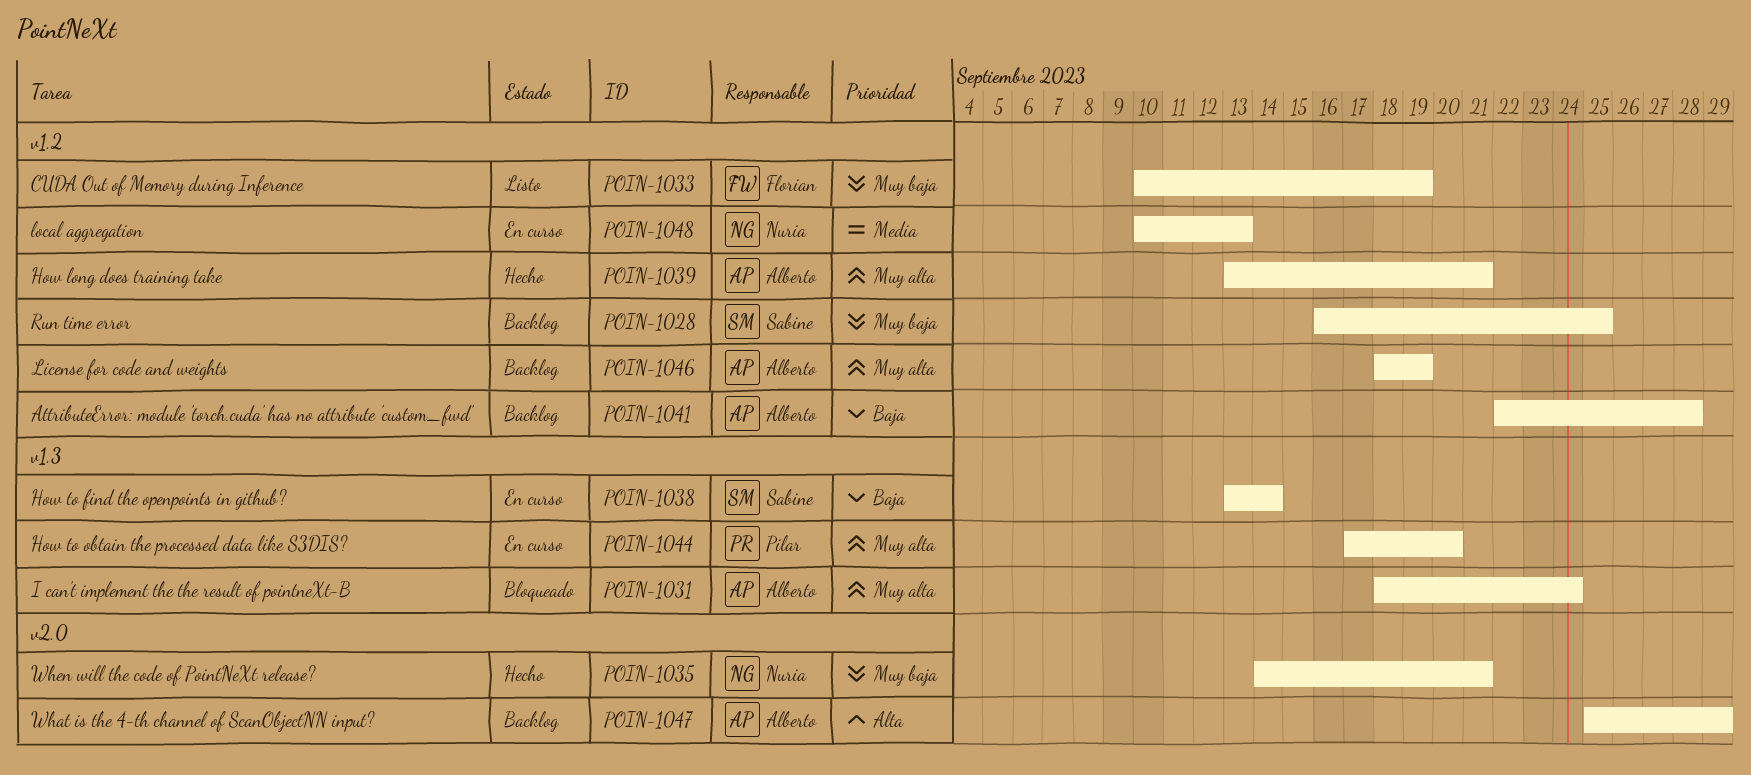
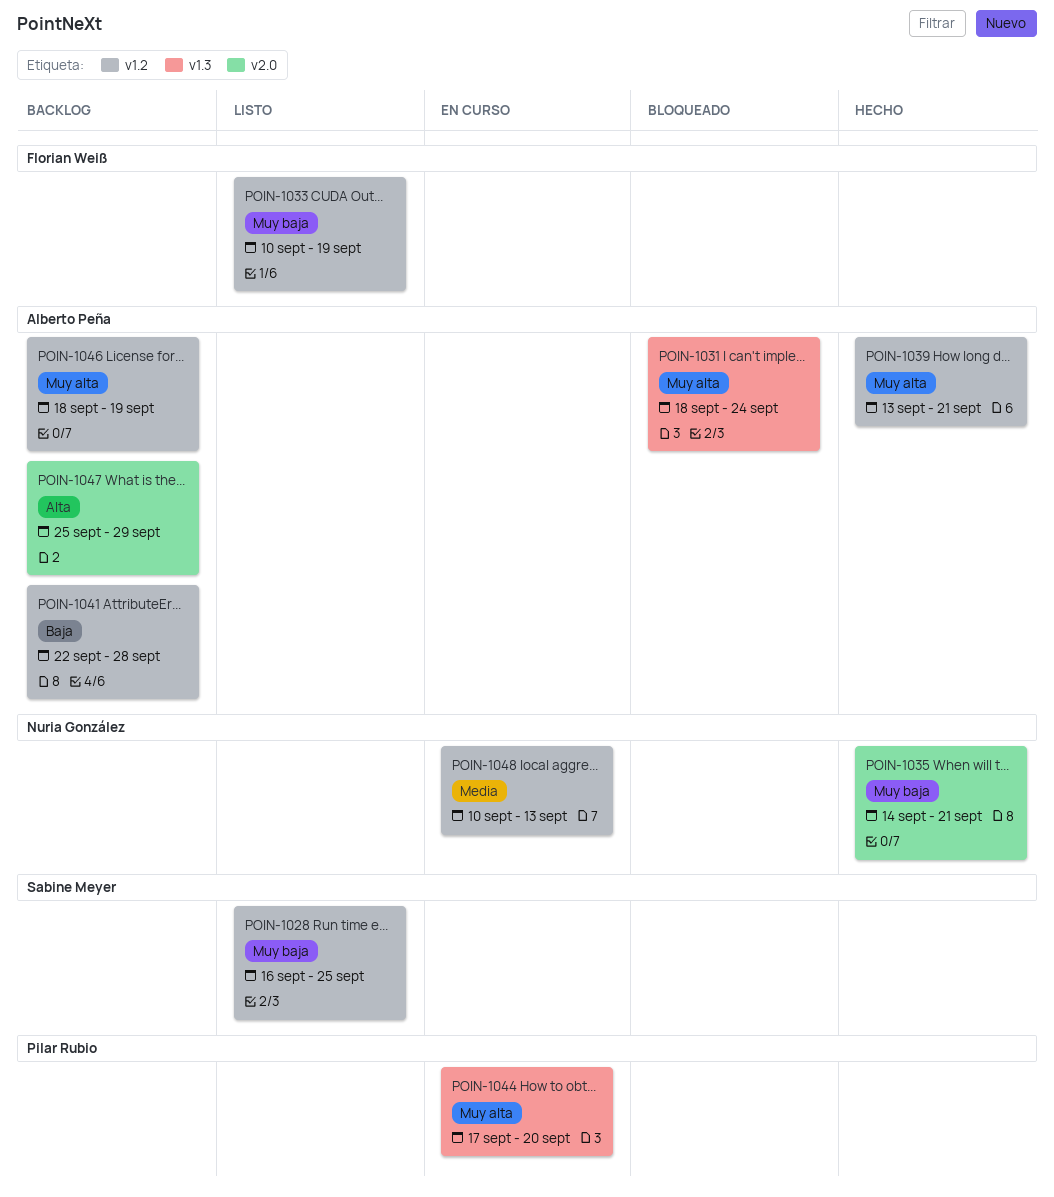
POIN-1028, status: Backlog -> Listo
POIN-1038: present -> none

